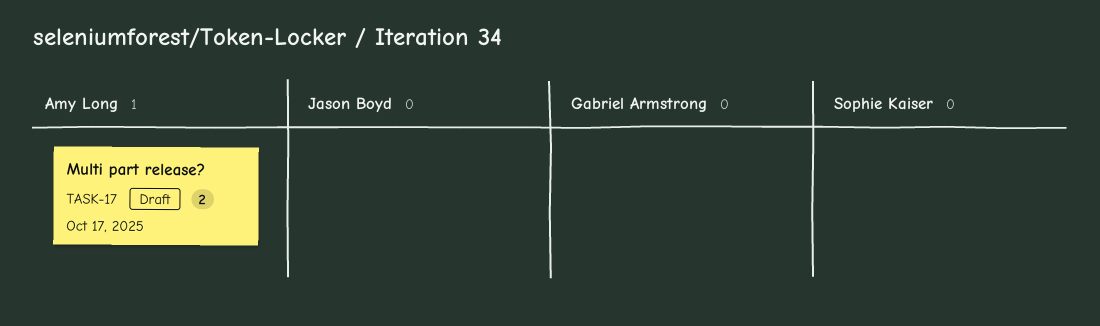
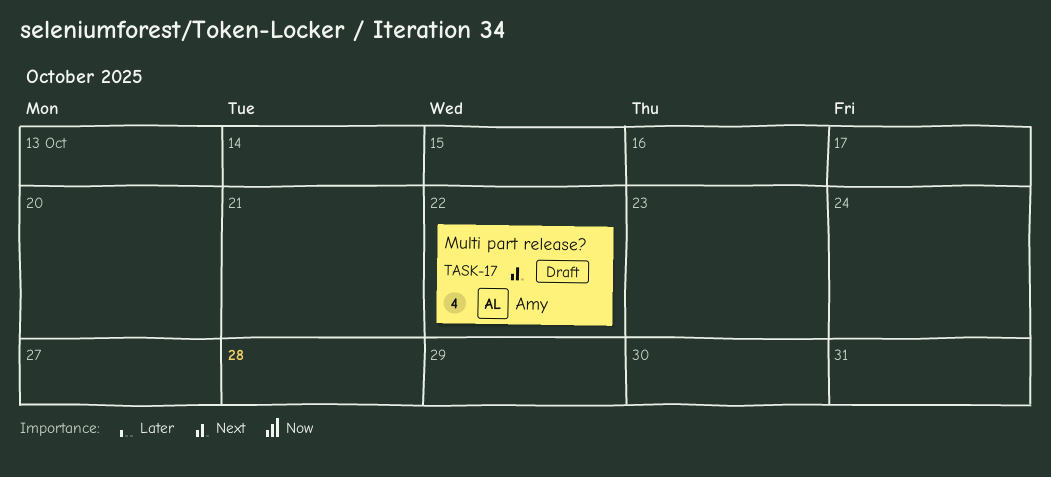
TASK-17, estimate: 2 -> 4
TASK-17, due: Oct 17 -> Oct 22

